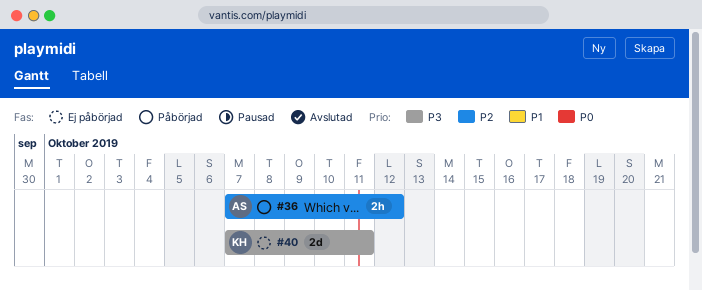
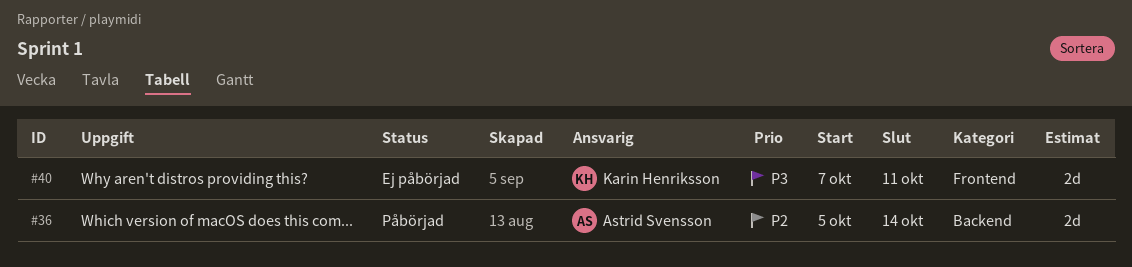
#36, estimate: 2h -> 2d
#36, start: Oct 7 -> Oct 5
#36, due: Oct 12 -> Oct 14

